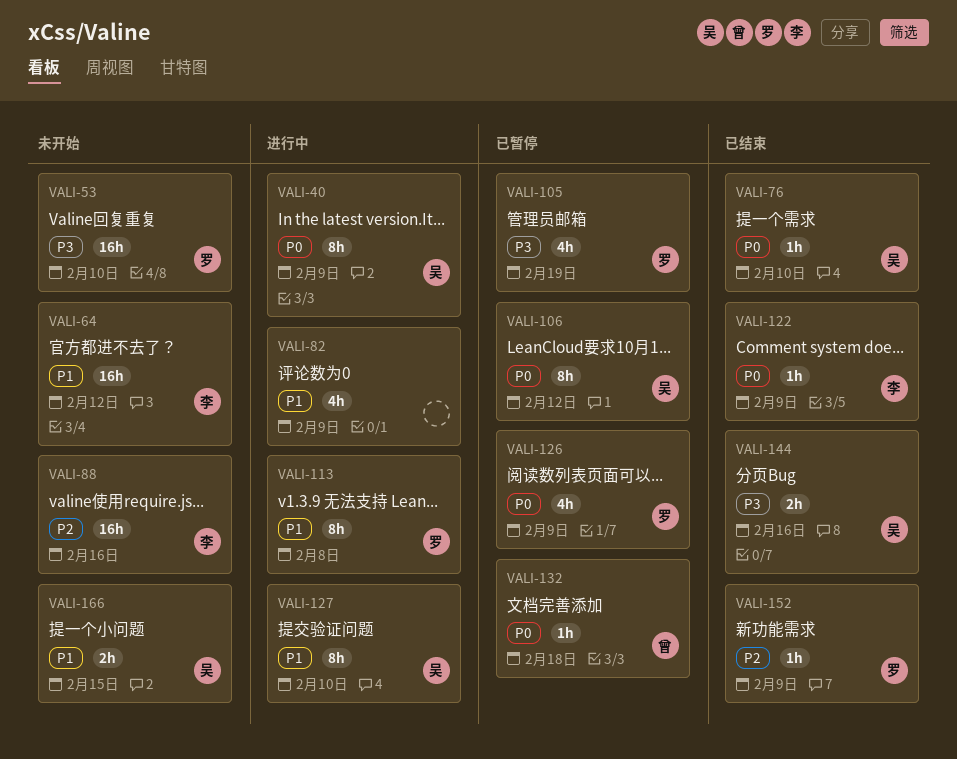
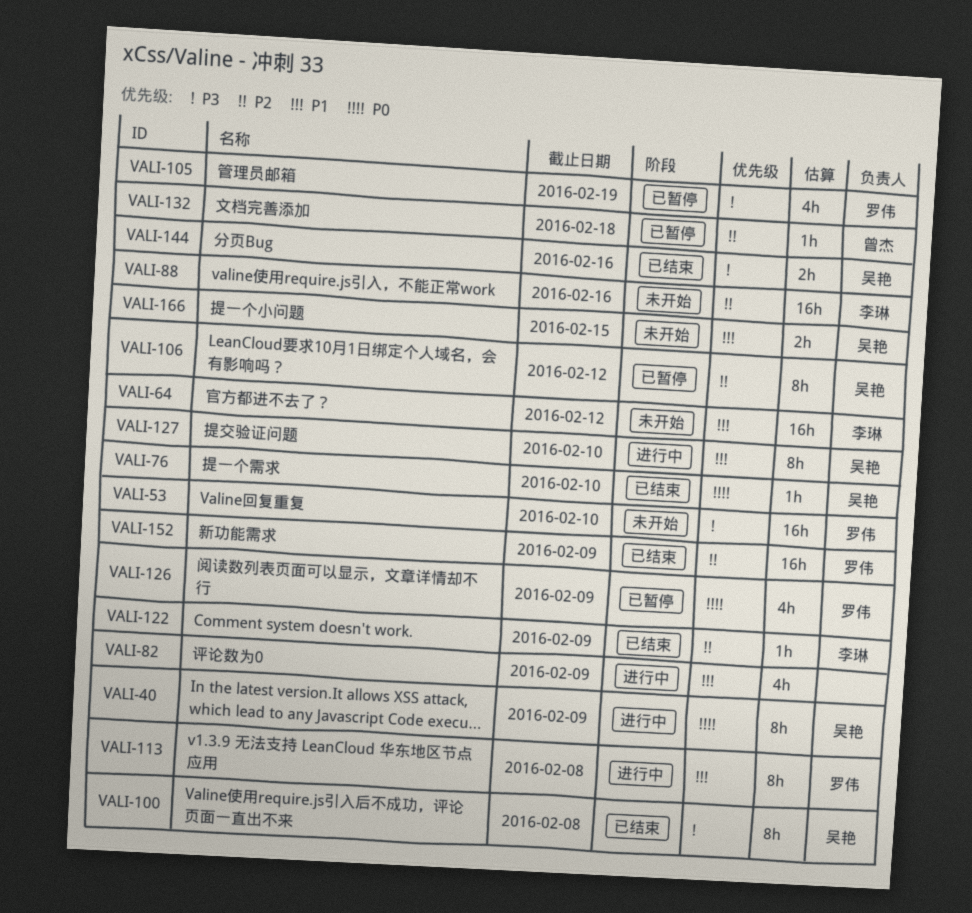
VALI-100: none -> present
VALI-106, priority: P0 -> P2
VALI-122, priority: P0 -> P2
VALI-132, priority: P0 -> P2
VALI-152, estimate: 1h -> 16h

